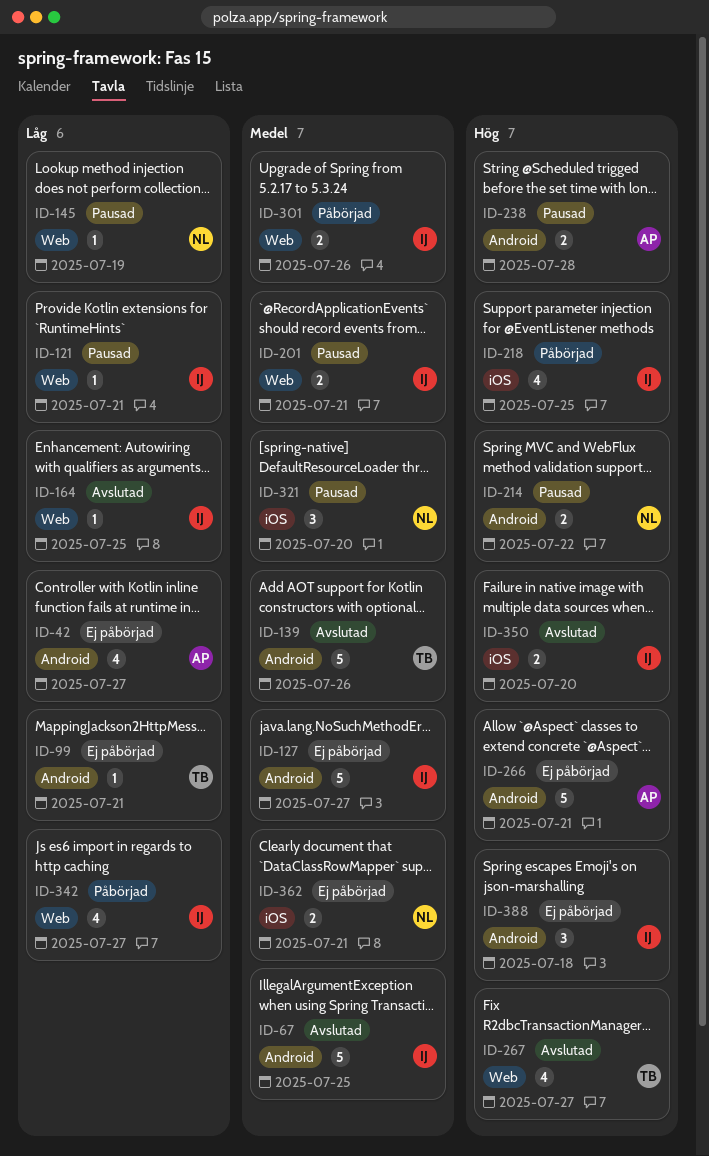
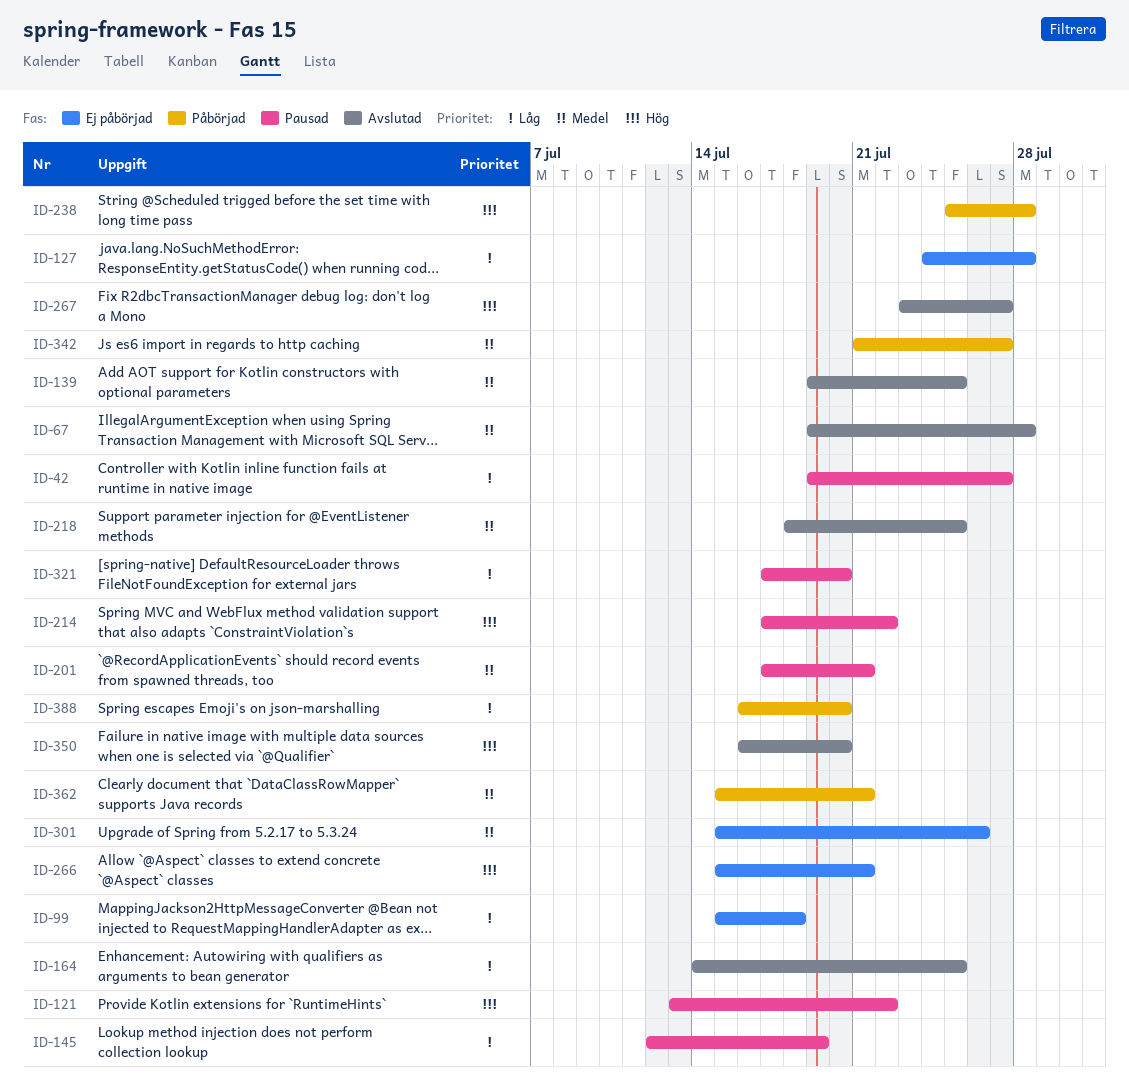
ID-42, status: Ej påbörjad -> Pausad
ID-67, due: Jul 25 -> Jul 28
ID-99, due: Jul 21 -> Jul 18
ID-121, priority: Låg -> Hög
ID-121, due: Jul 21 -> Jul 22
ID-127, priority: Medel -> Låg
ID-127, due: Jul 27 -> Jul 28
ID-139, due: Jul 26 -> Jul 25
ID-218, status: Påbörjad -> Avslutad
ID-218, priority: Hög -> Medel
ID-238, status: Pausad -> Påbörjad
ID-301, status: Påbörjad -> Ej påbörjad
ID-321, priority: Medel -> Låg
ID-342, priority: Låg -> Medel
ID-362, status: Ej påbörjad -> Påbörjad
ID-388, status: Ej påbörjad -> Påbörjad
ID-388, priority: Hög -> Låg
ID-388, due: Jul 18 -> Jul 20

